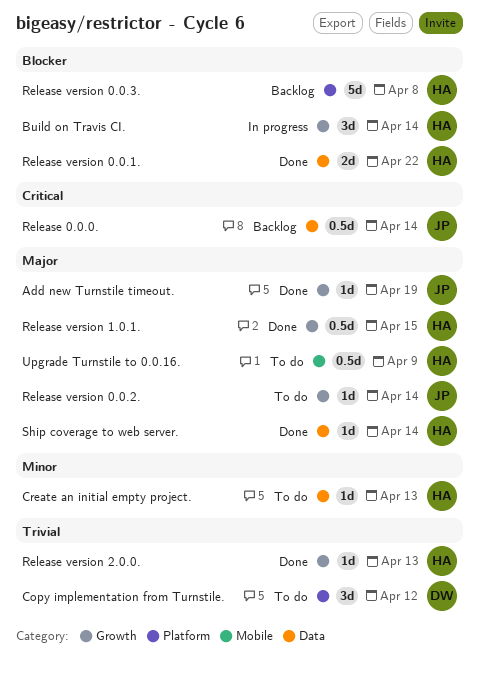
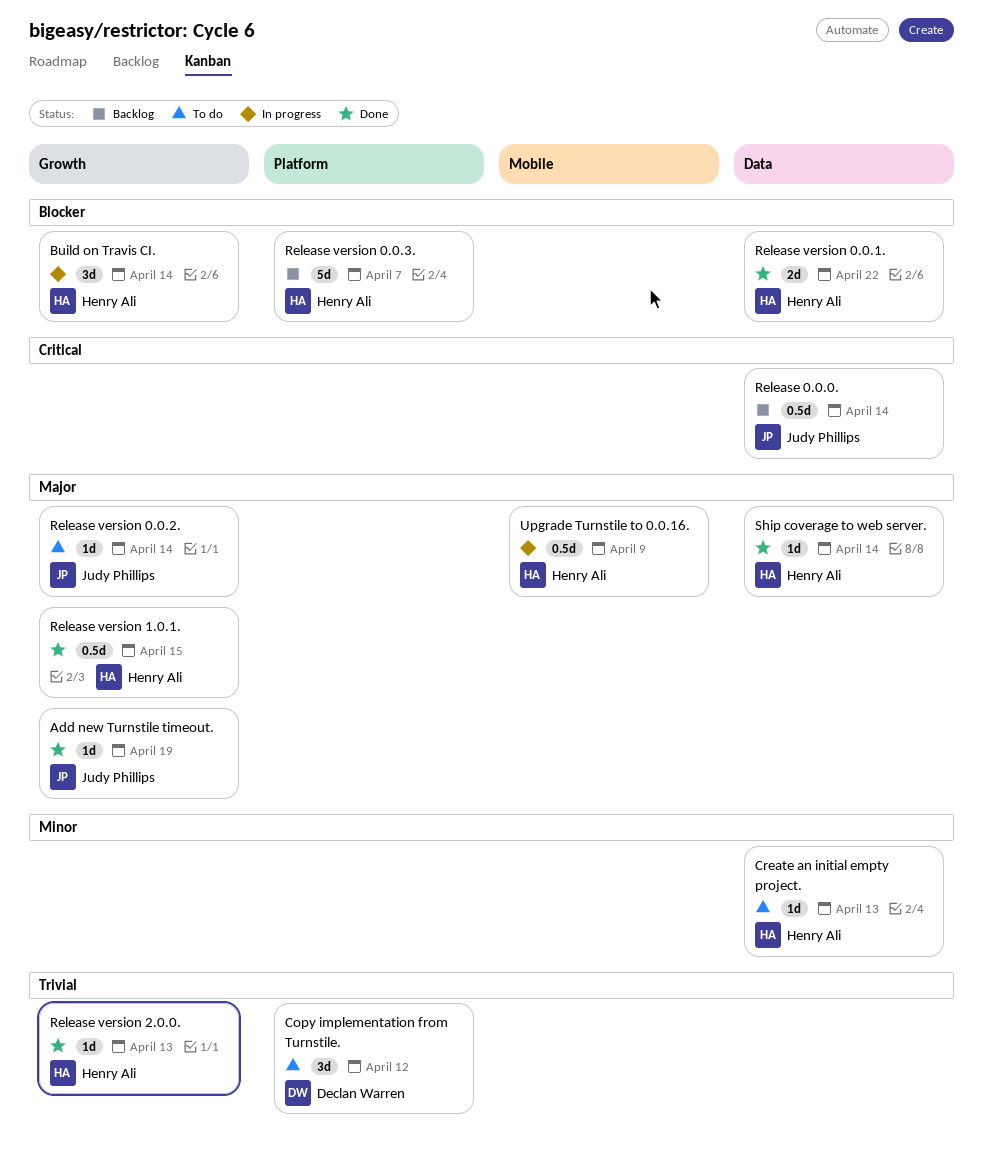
Release version 0.0.3., due: Apr 8 -> Apr 7
Upgrade Turnstile to 0.0.16., status: To do -> In progress

